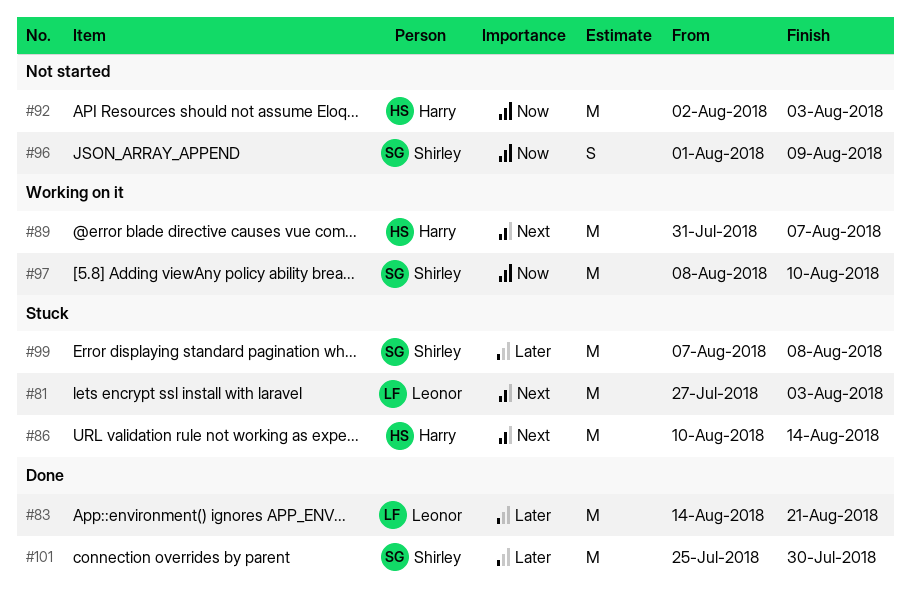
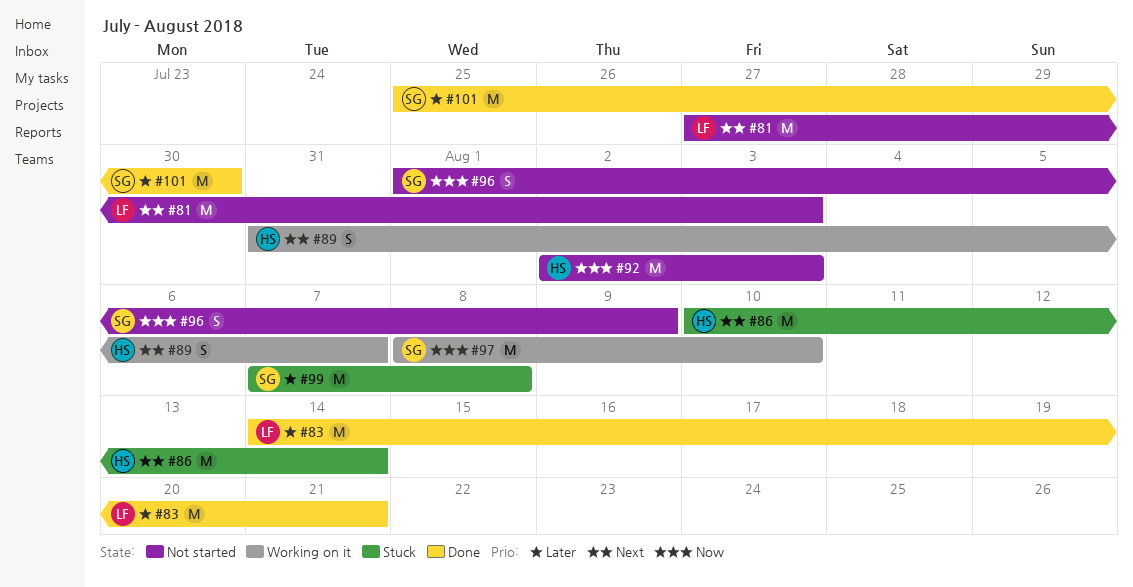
#81, status: Stuck -> Not started
#89, estimate: M -> S

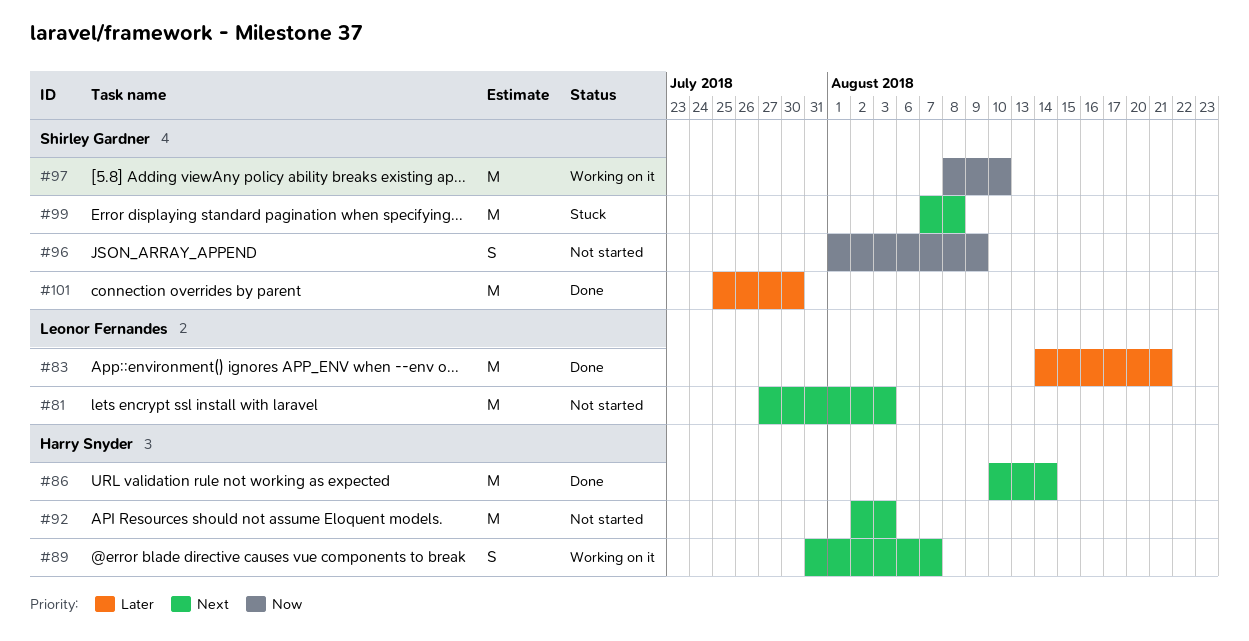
#86, status: Stuck -> Done
#92, priority: Now -> Next
#99, priority: Later -> Next

